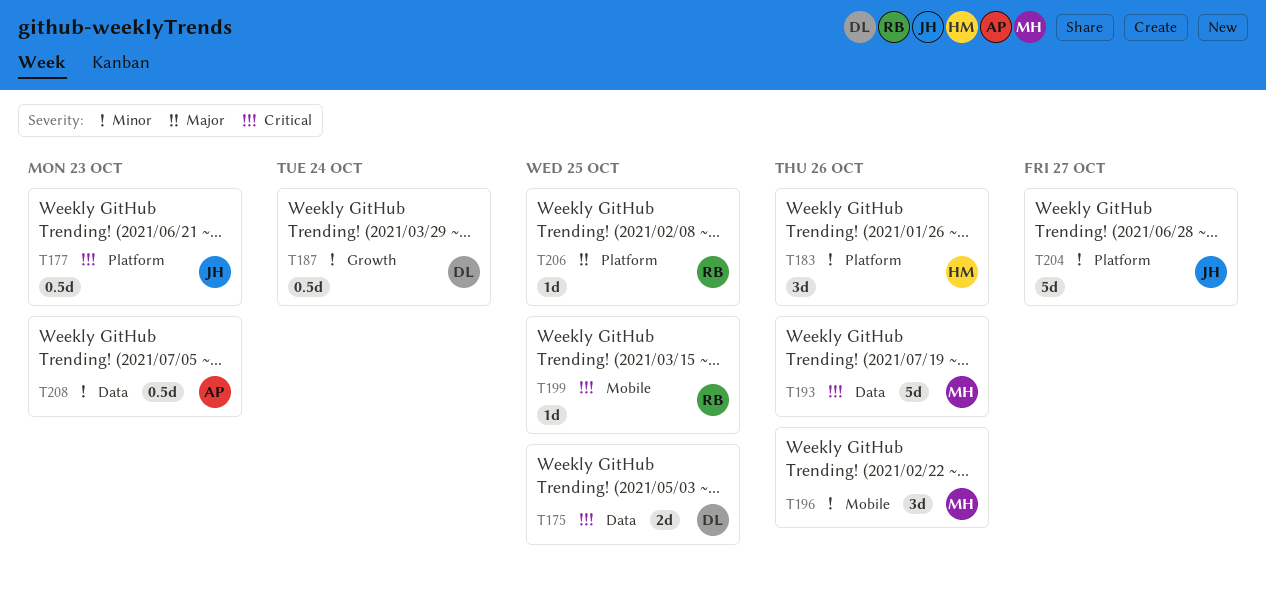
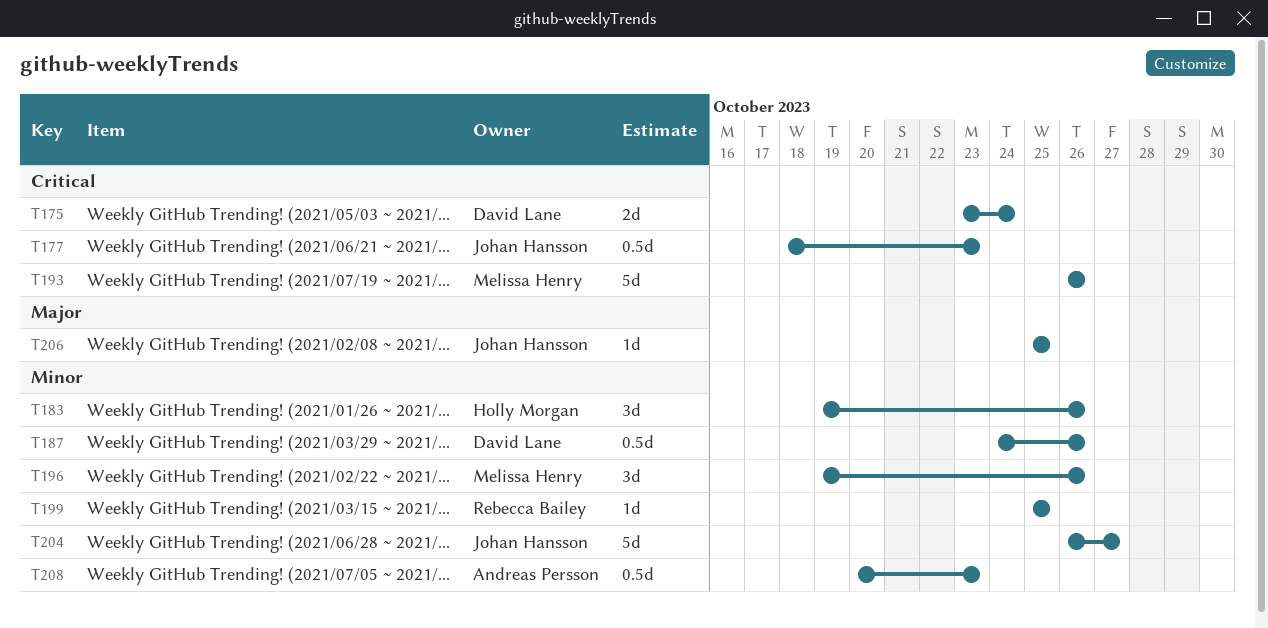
T175, due: Oct 25 -> Oct 24
T187, due: Oct 24 -> Oct 26
T199, priority: Critical -> Minor
T206, owner: Rebecca Bailey -> Johan Hansson

